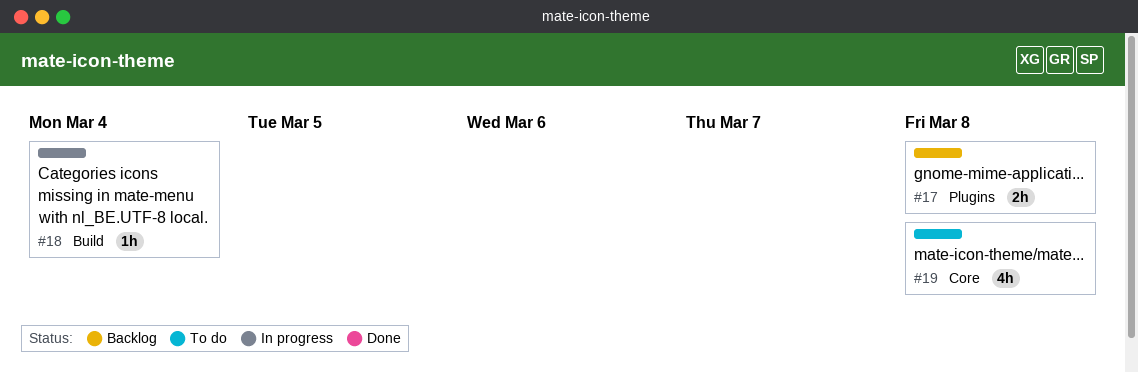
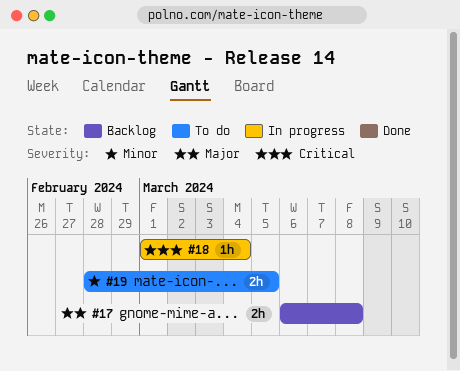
#19, estimate: 4h -> 2h
#19, due: Mar 8 -> Mar 5

